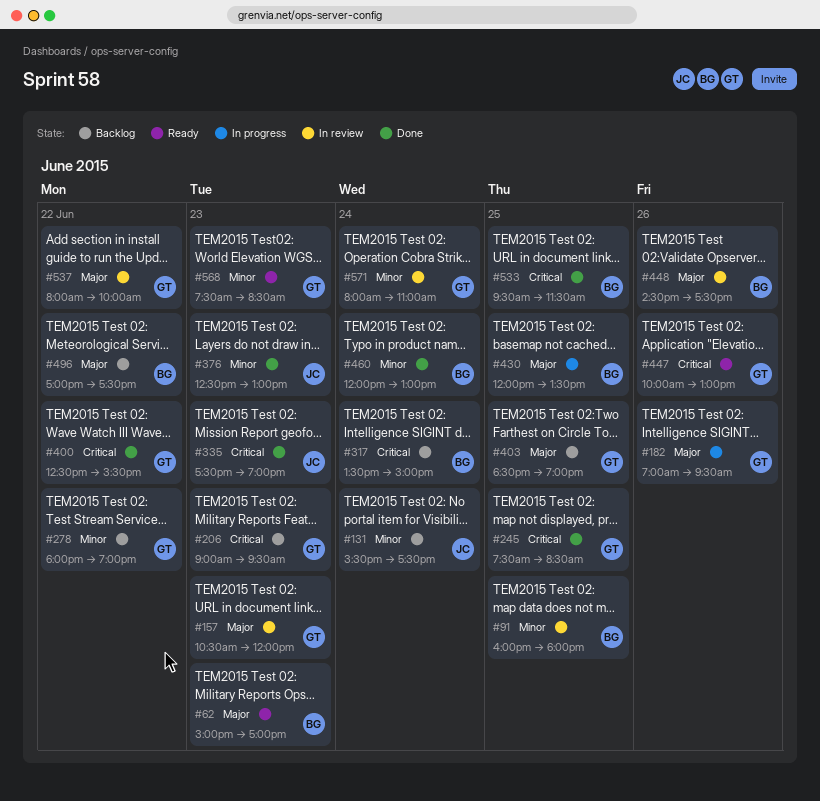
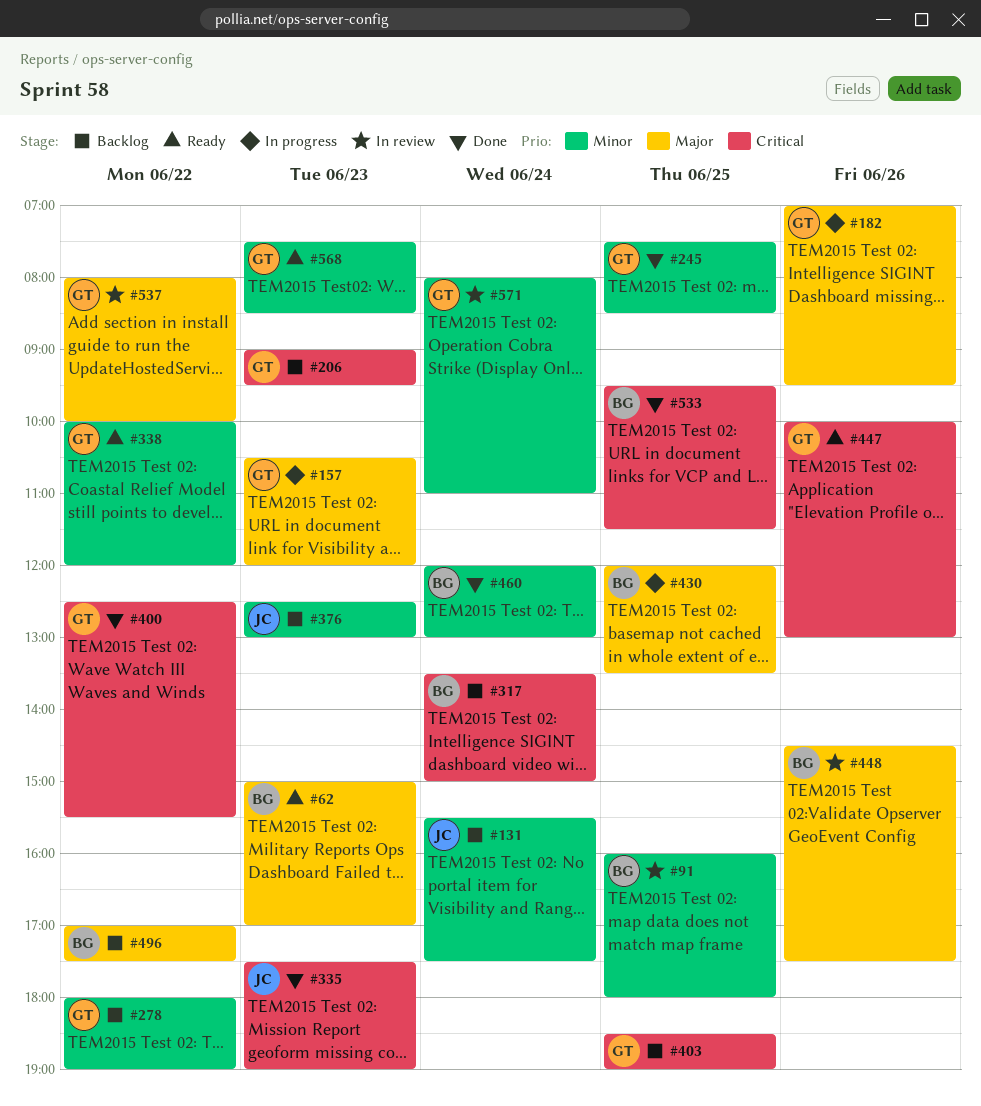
#157, status: In review -> In progress
#245, priority: Critical -> Minor
#338: none -> present
#376, status: Done -> Backlog
#403, priority: Major -> Critical

